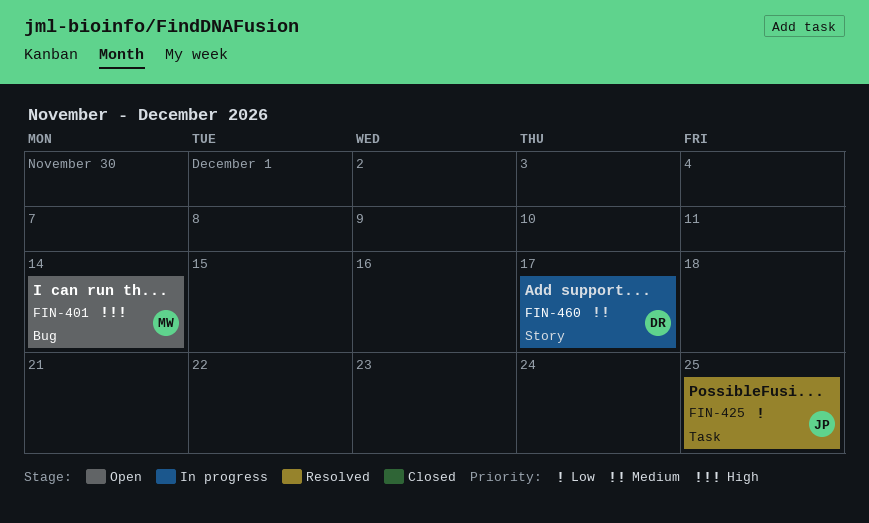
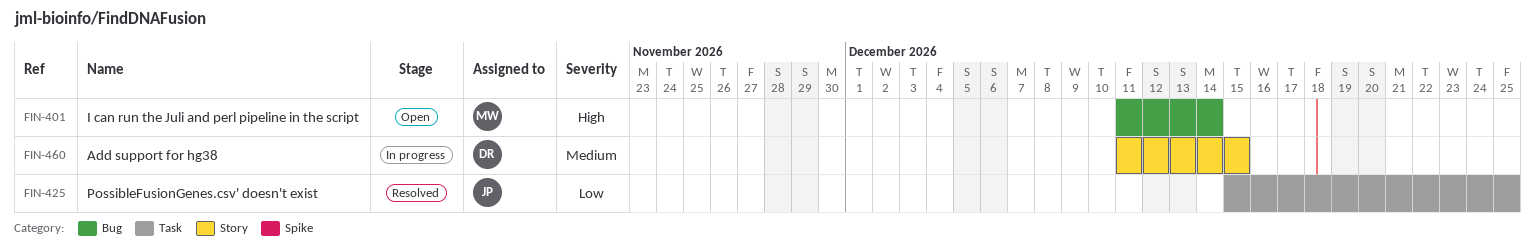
FIN-460, due: Dec 17 -> Dec 15

